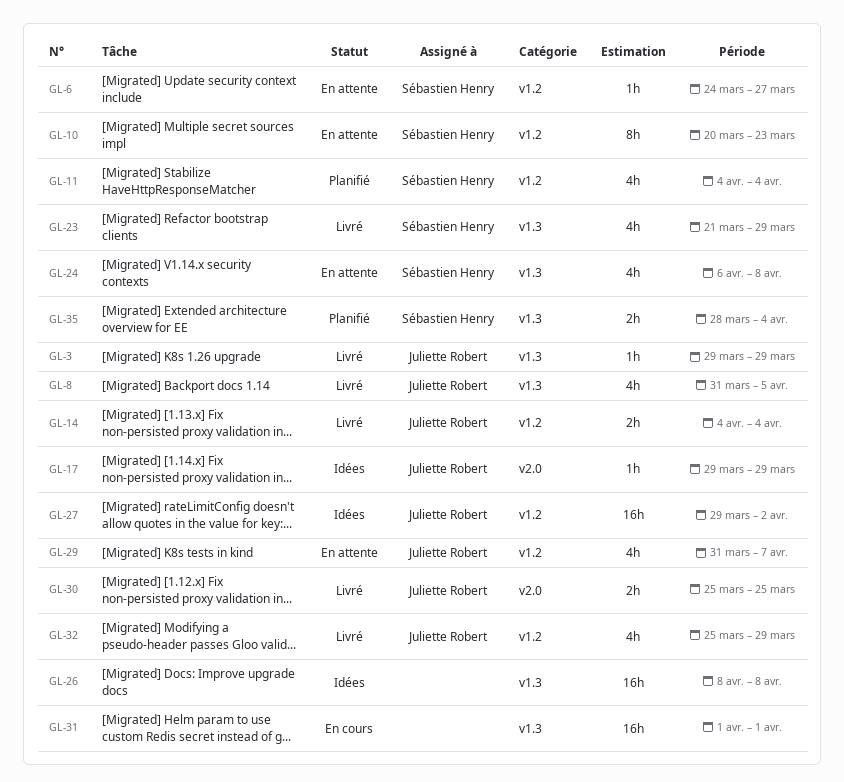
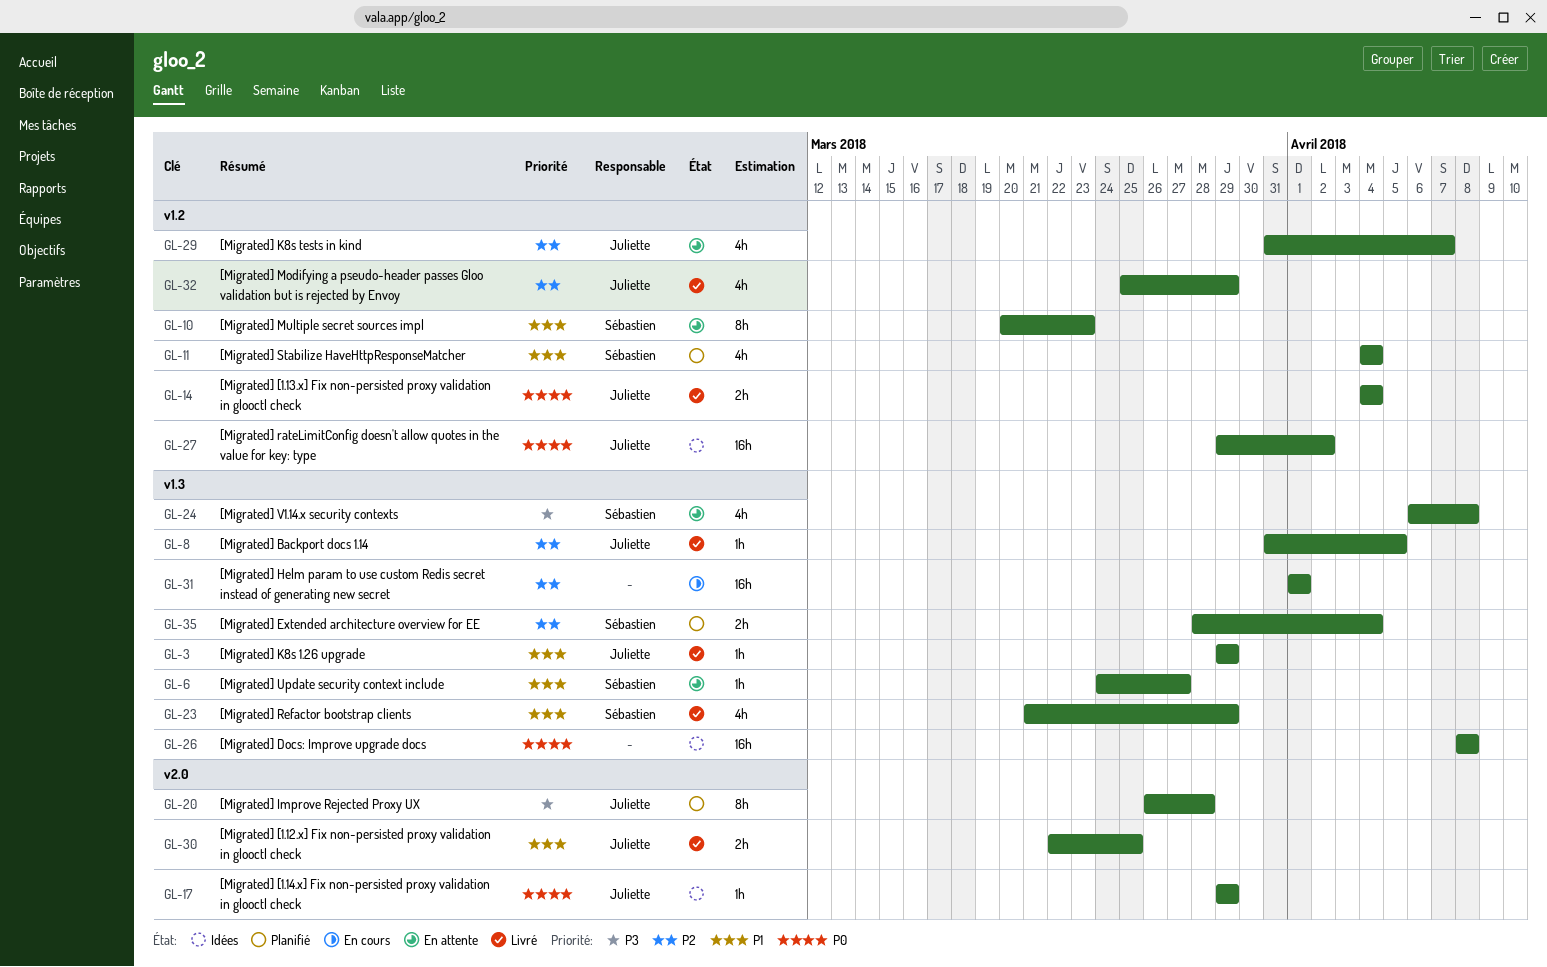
GL-6, label: v1.2 -> v1.3
GL-8, estimate: 4h -> 1h
GL-20: none -> present
GL-30, start: Mar 25 -> Mar 22

